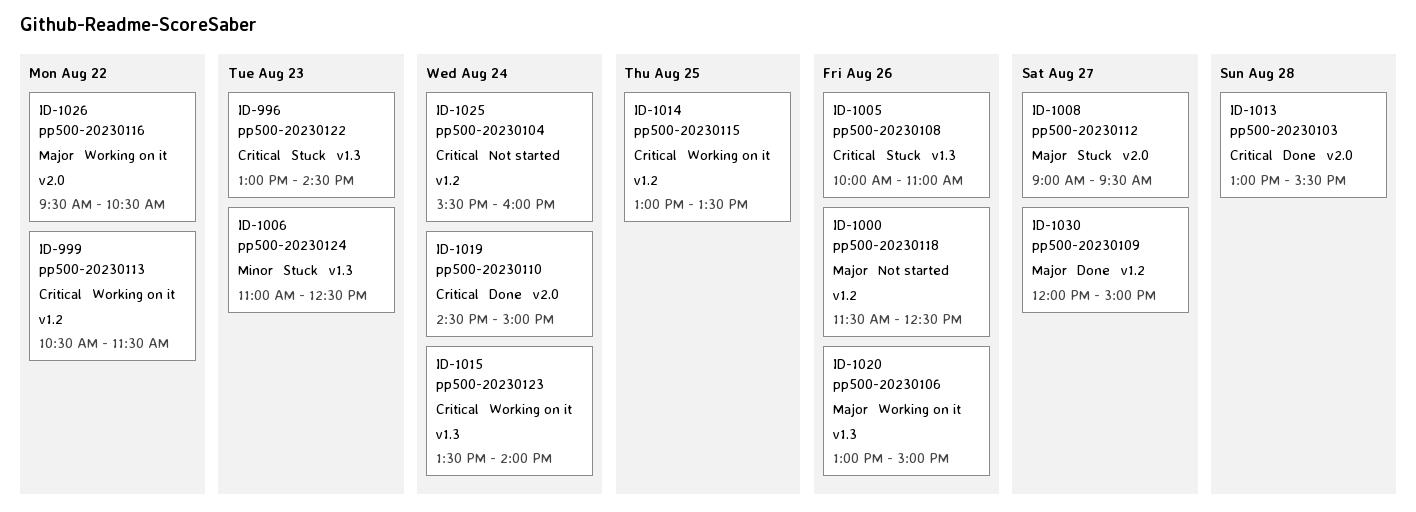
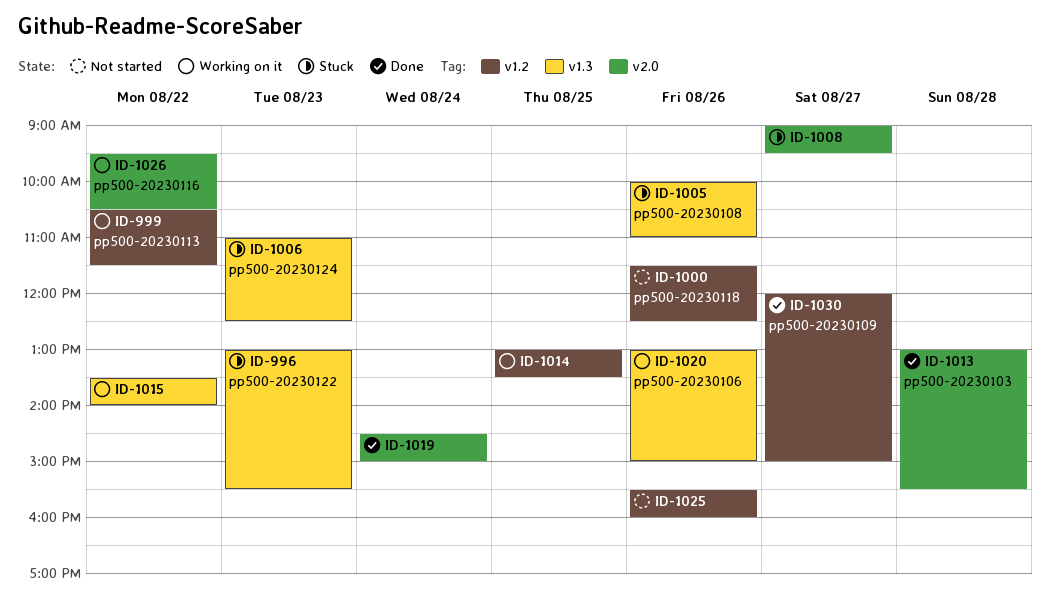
ID-996, ends: 14:30 -> 15:30
ID-1015, day: Aug 24 -> Aug 22
ID-1025, day: Aug 24 -> Aug 26

